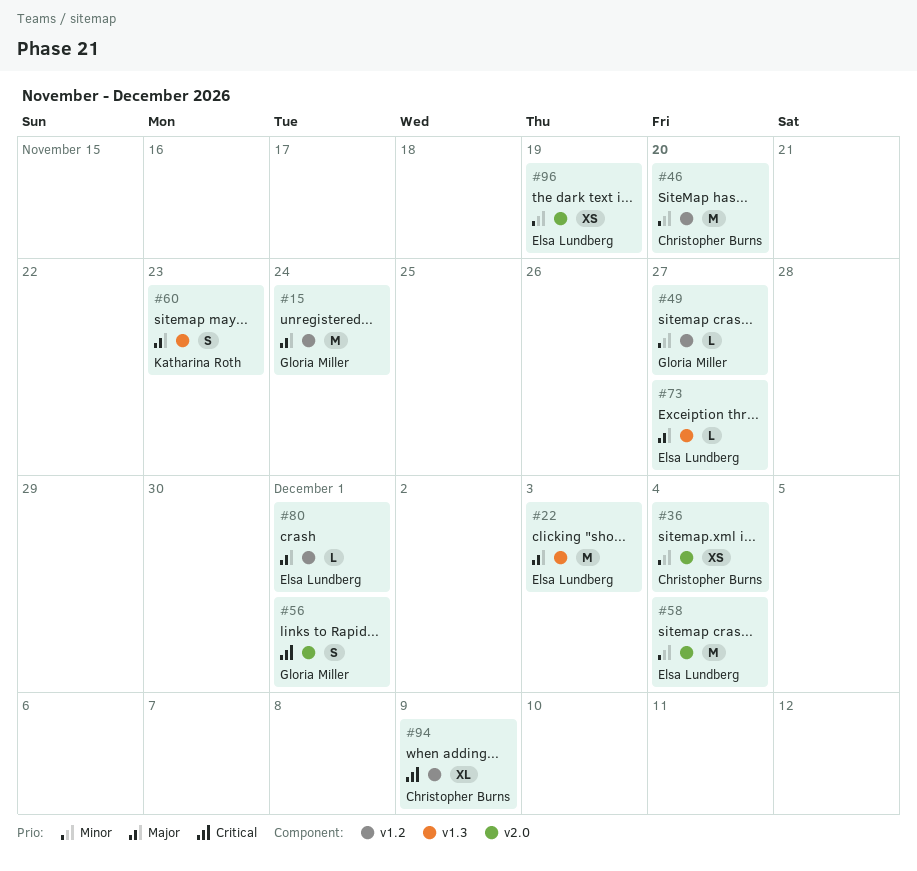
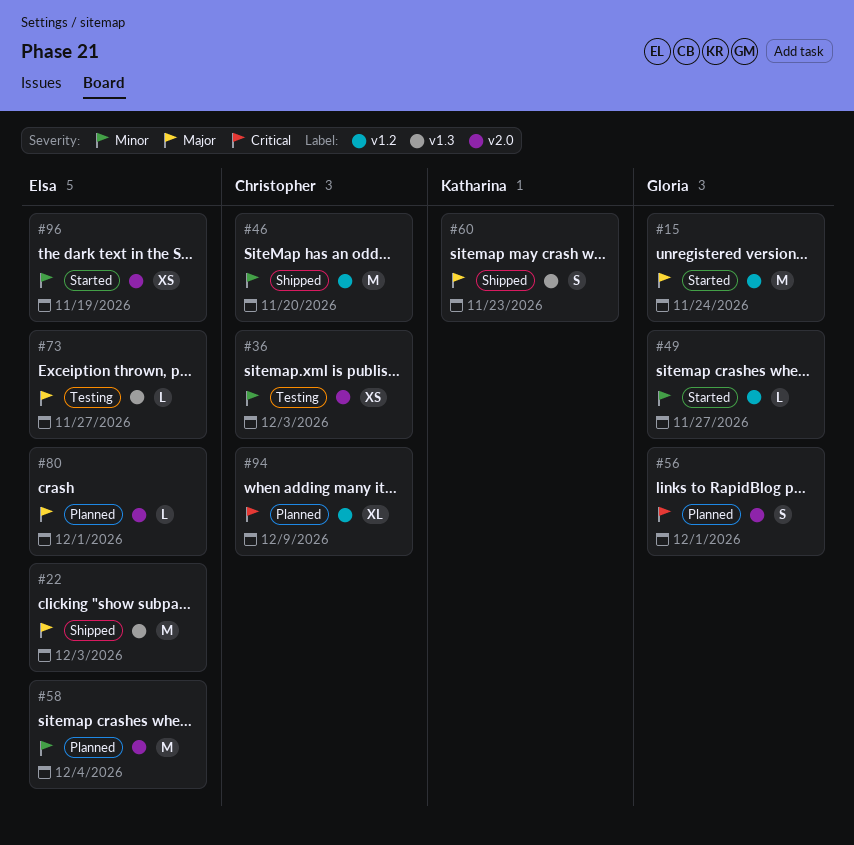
#36, due: Dec 4 -> Dec 3
#80, label: v1.2 -> v2.0

